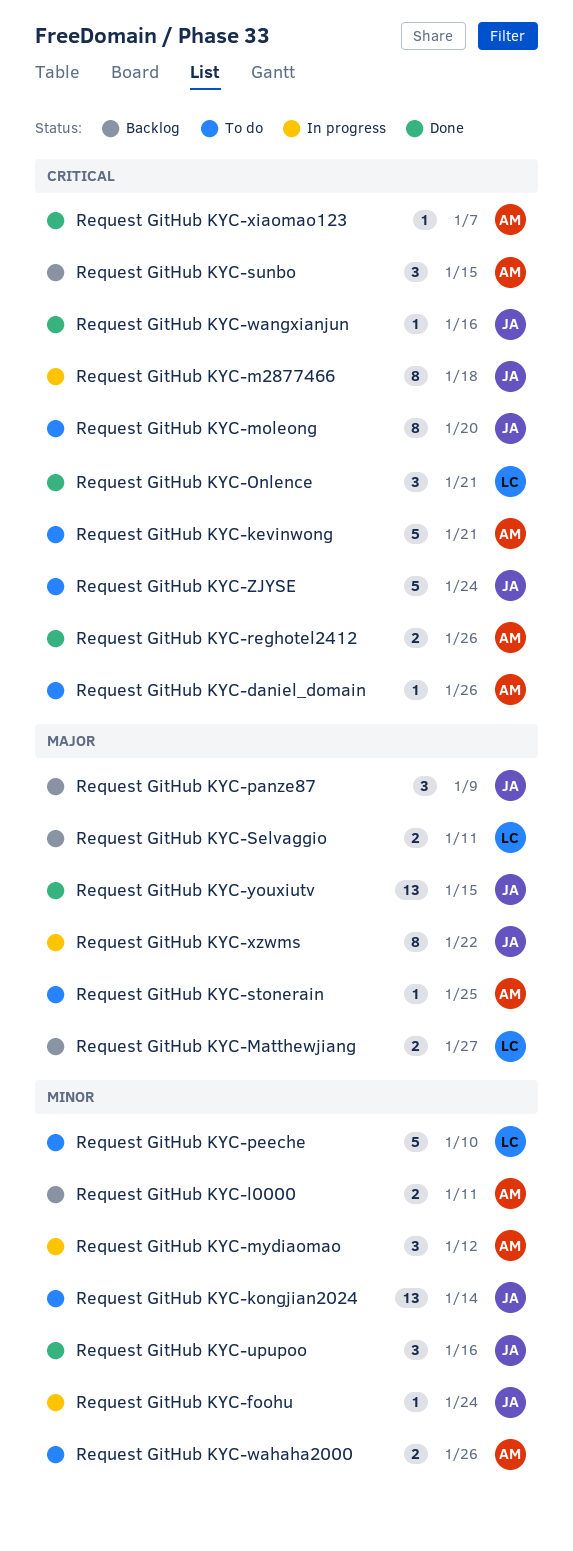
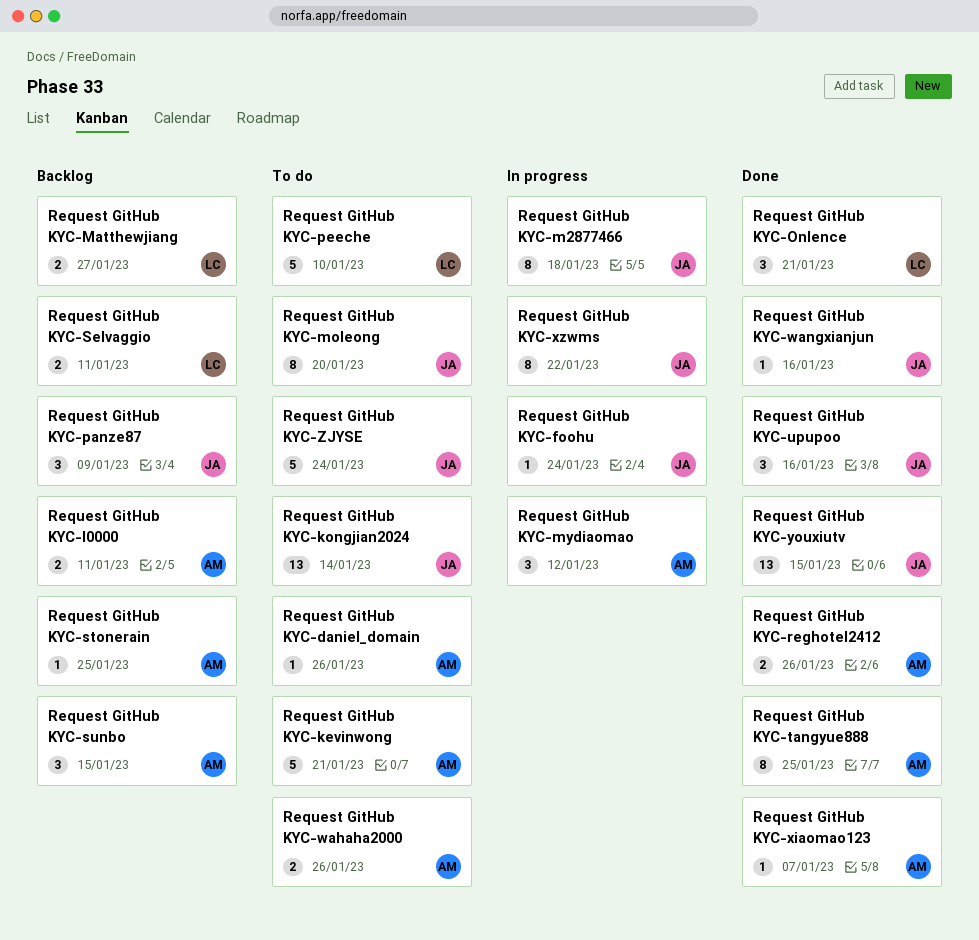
Request GitHub KYC-stonerain, status: To do -> Backlog
Request GitHub KYC-tangyue888: none -> present

